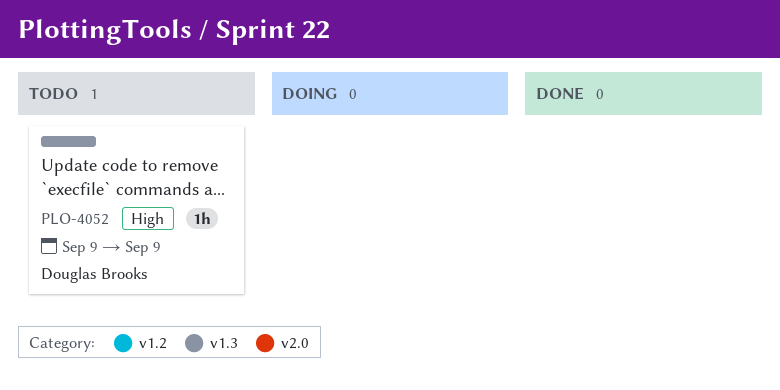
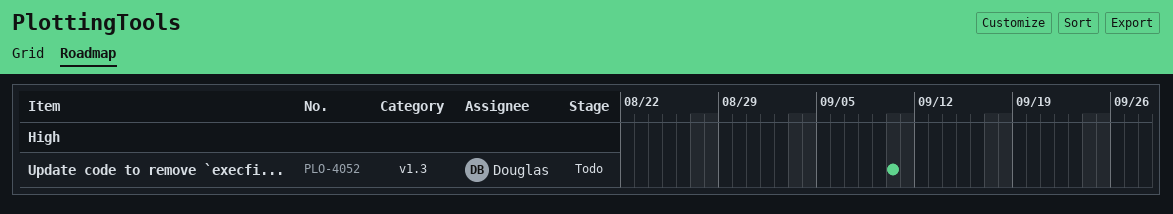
PLO-4052, start: Sep 9 -> Sep 10
PLO-4052, due: Sep 9 -> Sep 10

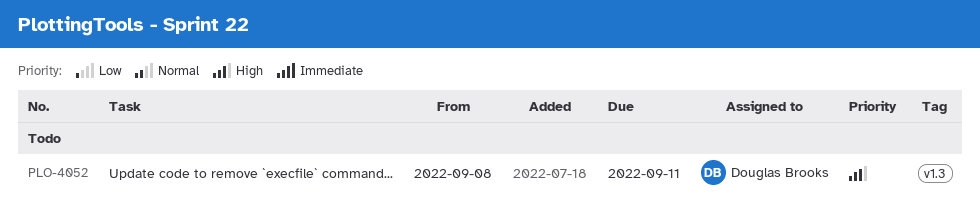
PLO-4052, start: Sep 10 -> Sep 8
PLO-4052, due: Sep 10 -> Sep 11

